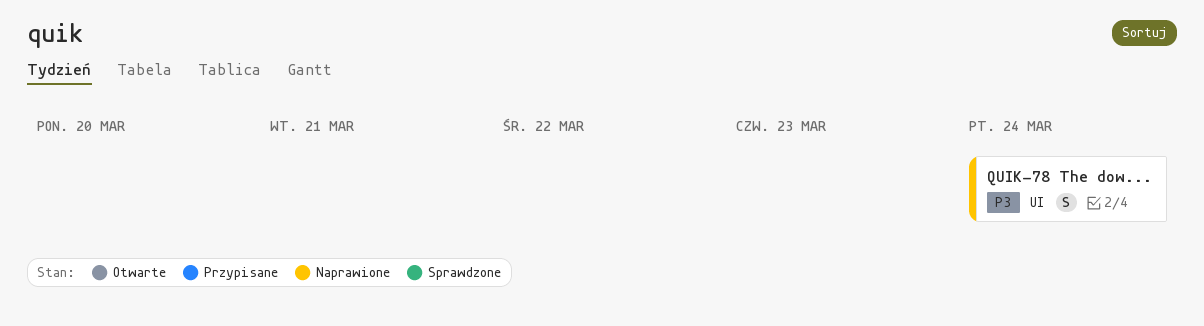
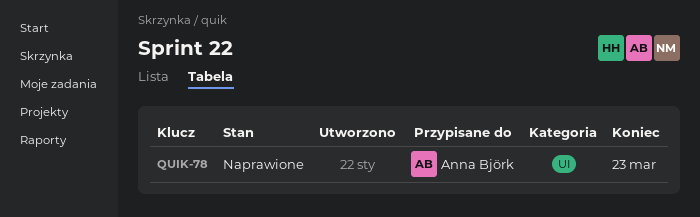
QUIK-78, due: Mar 24 -> Mar 23

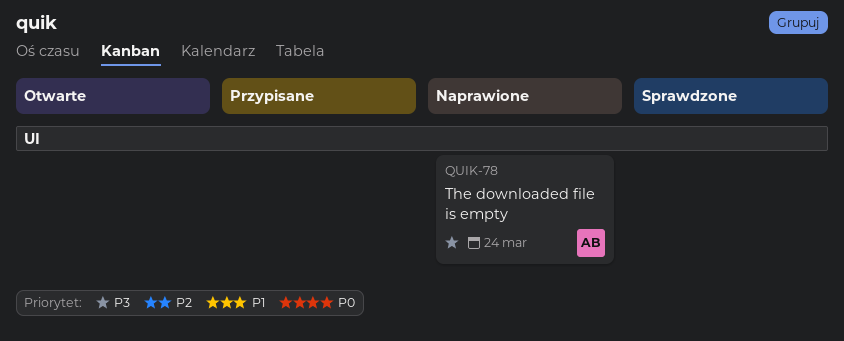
QUIK-78, due: Mar 23 -> Mar 24

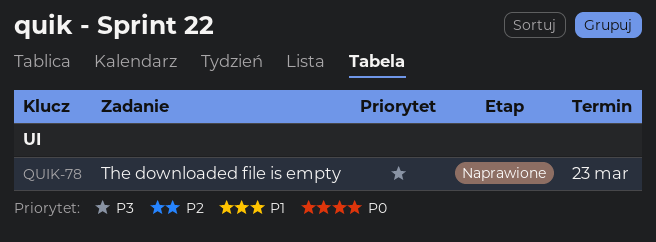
QUIK-78, due: Mar 24 -> Mar 23

